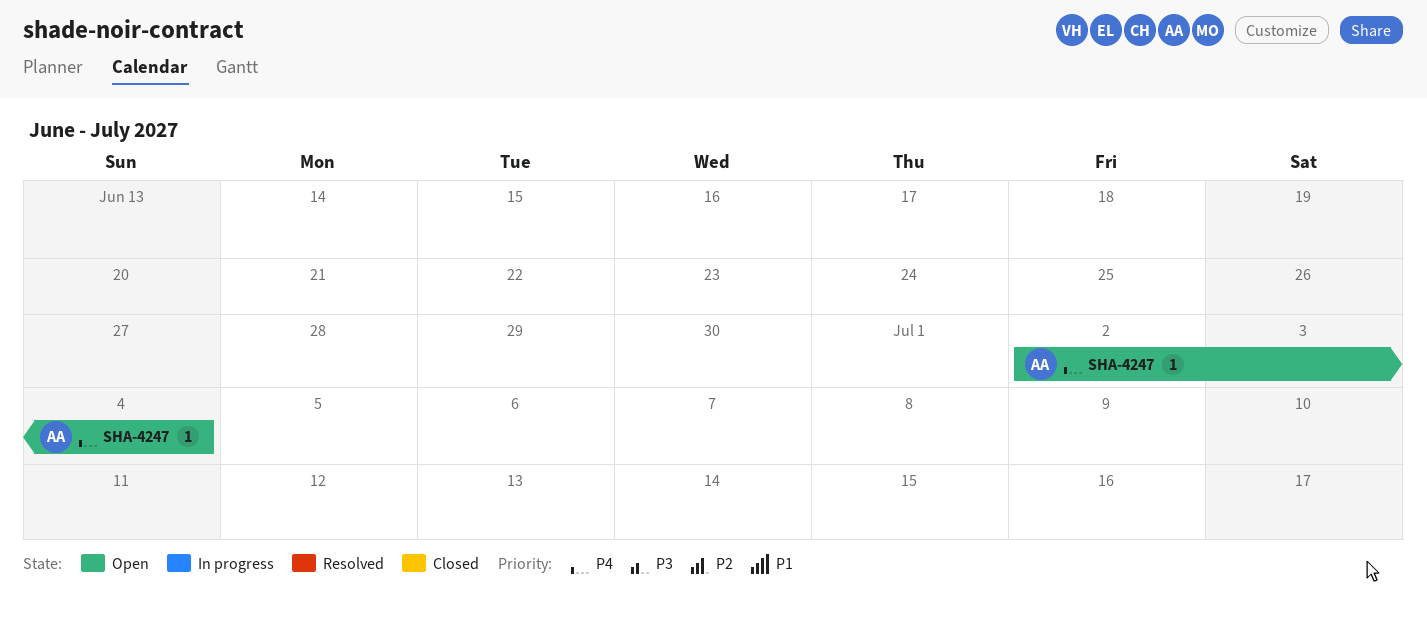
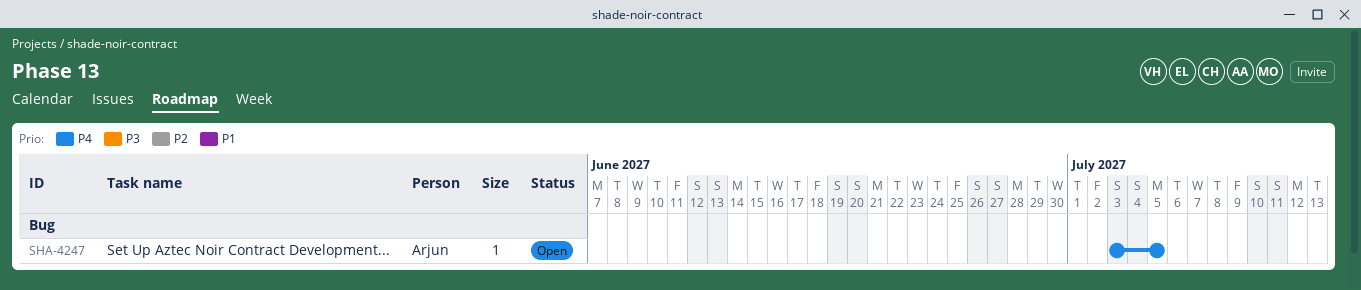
SHA-4247, start: Jul 2 -> Jul 3
SHA-4247, due: Jul 4 -> Jul 5

